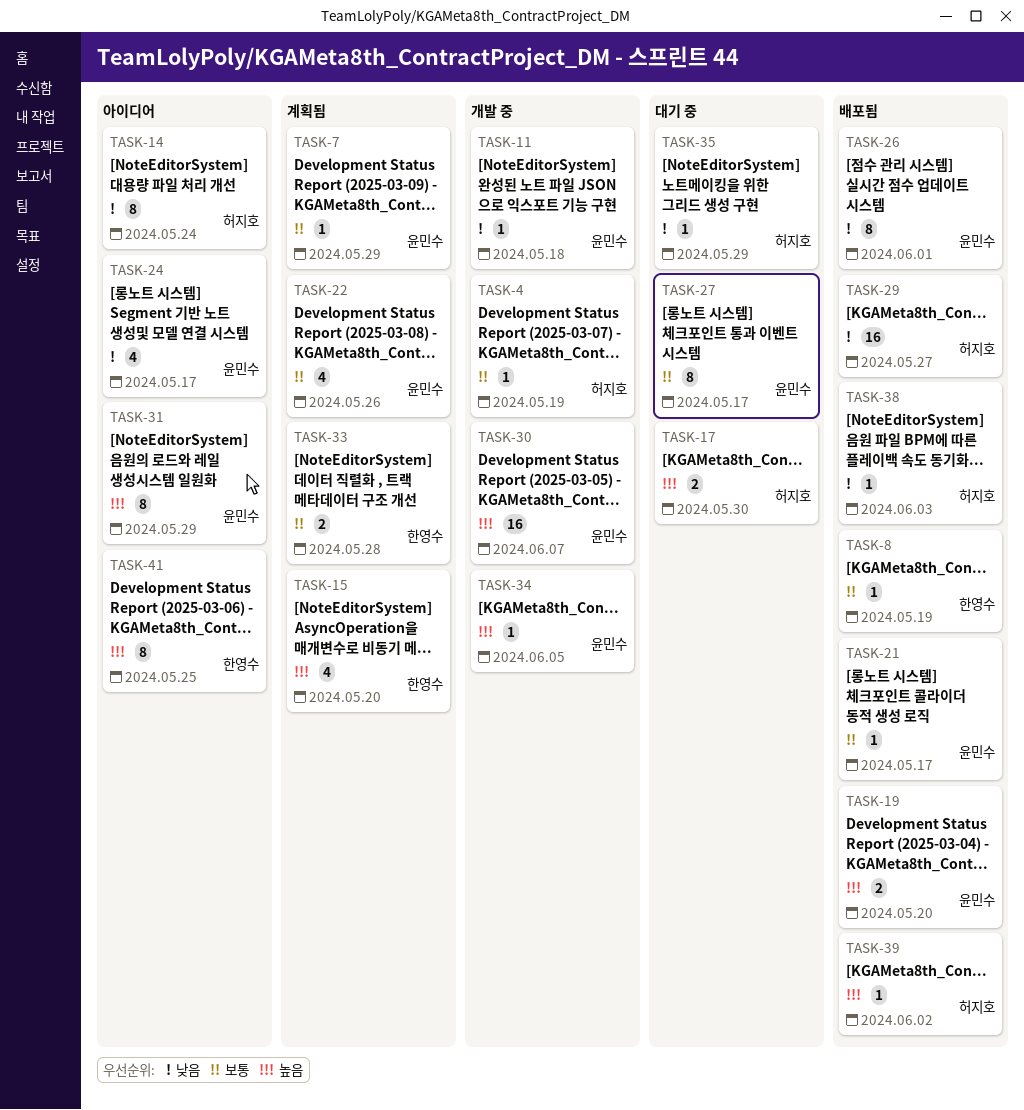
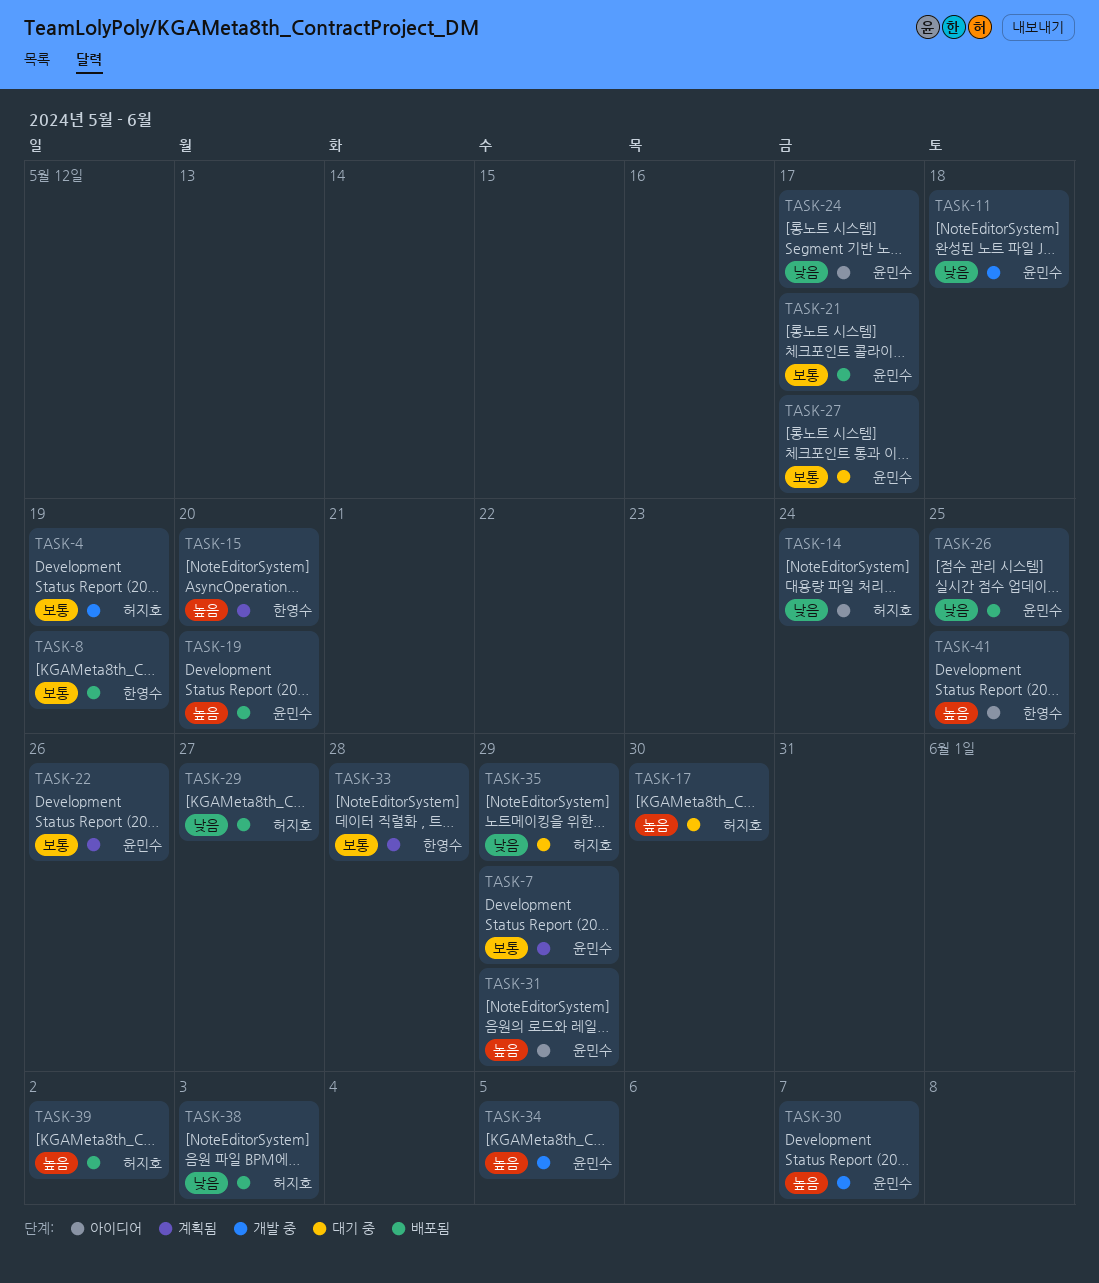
TASK-26, due: Jun 1 -> May 25

